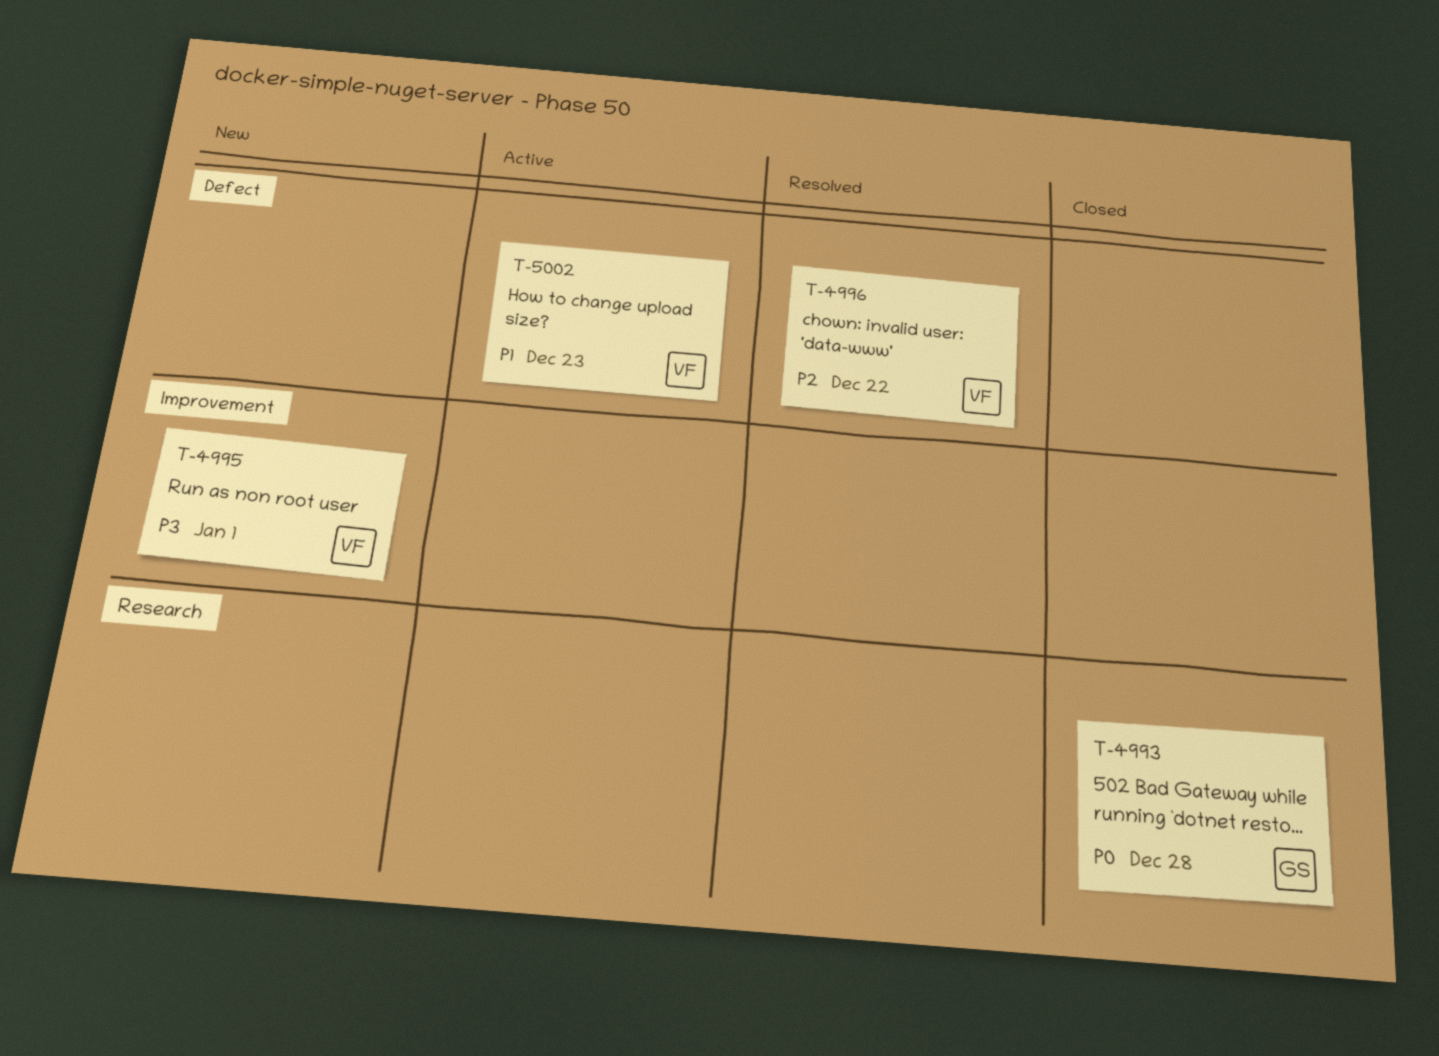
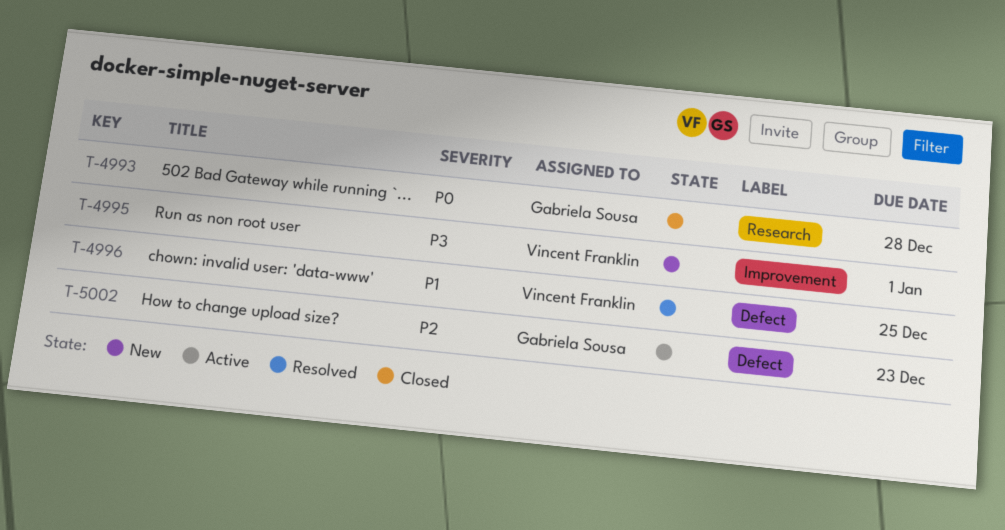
T-4996, priority: P2 -> P1
T-4996, due: Dec 22 -> Dec 25
T-5002, owner: Vincent Franklin -> Gabriela Sousa
T-5002, priority: P1 -> P2

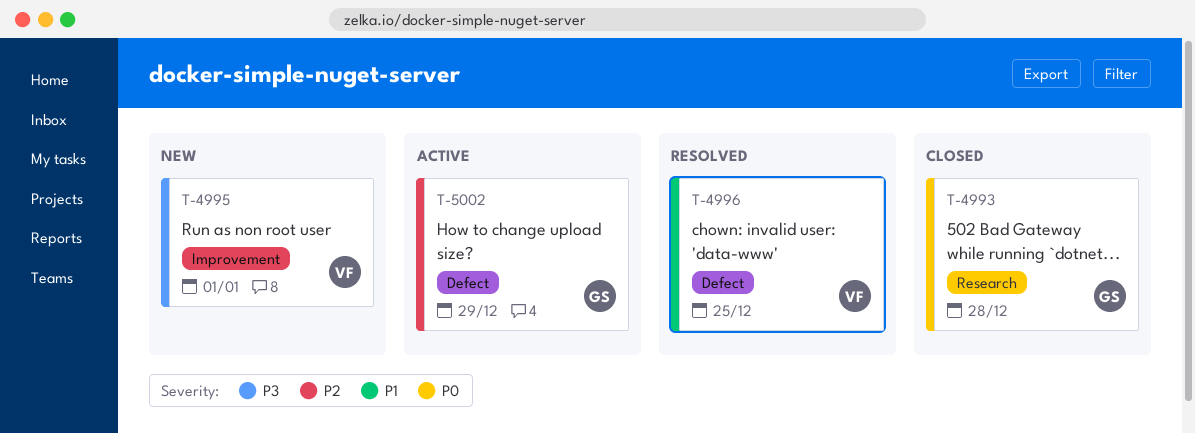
T-5002, due: Dec 23 -> Dec 29

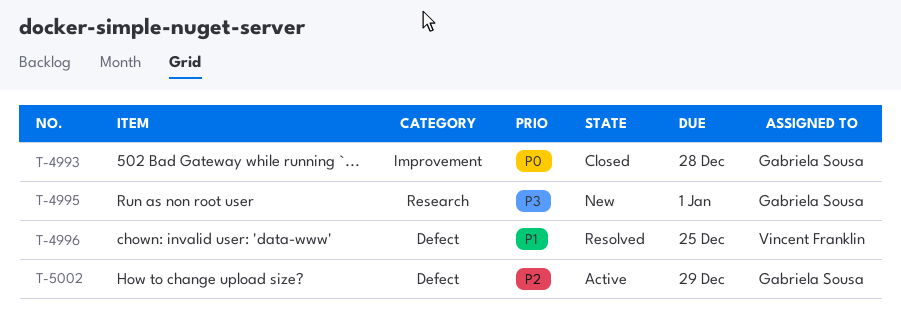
T-4993, label: Research -> Improvement
T-4995, owner: Vincent Franklin -> Gabriela Sousa
T-4995, label: Improvement -> Research

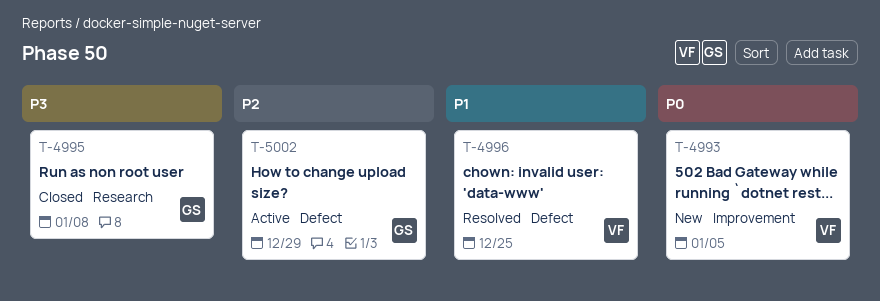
T-4993, status: Closed -> New
T-4993, owner: Gabriela Sousa -> Vincent Franklin
T-4993, due: Dec 28 -> Jan 5
T-4995, status: New -> Closed
T-4995, due: Jan 1 -> Jan 8

